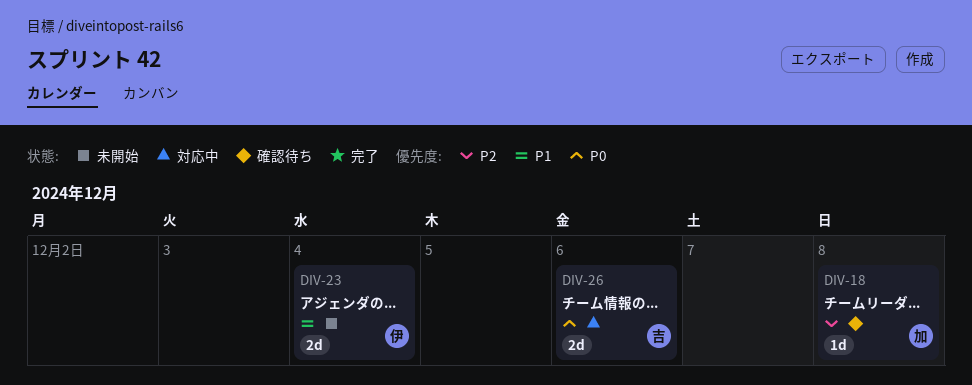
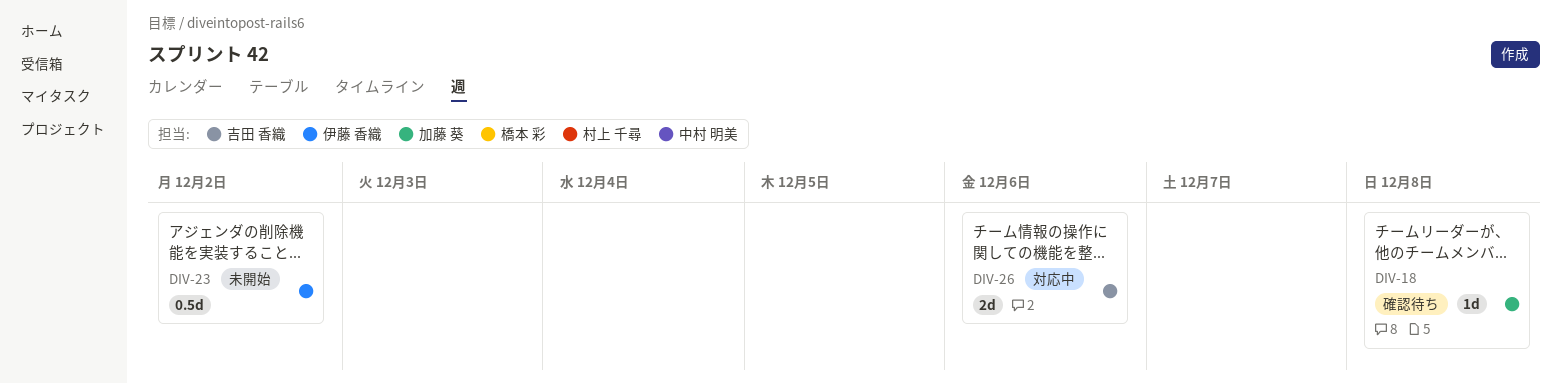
DIV-23, estimate: 2d -> 0.5d
DIV-23, due: Dec 4 -> Dec 2

